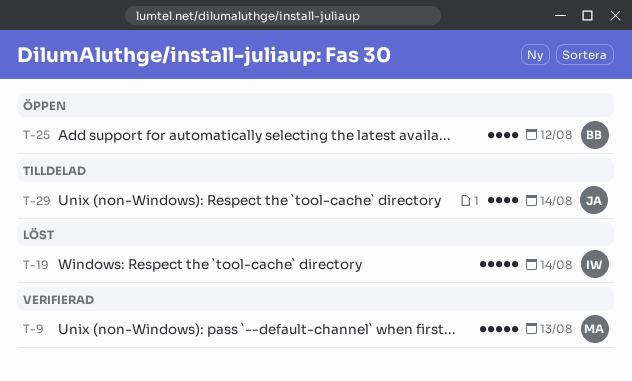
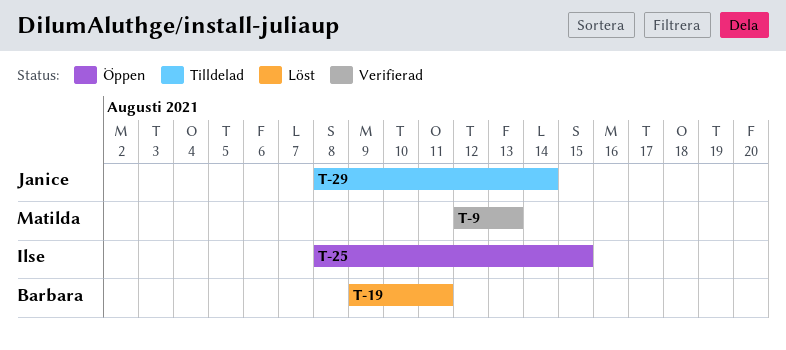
T-19, owner: Ilse -> Barbara
T-19, due: Aug 14 -> Aug 11
T-25, owner: Barbara -> Ilse
T-25, due: Aug 12 -> Aug 15

